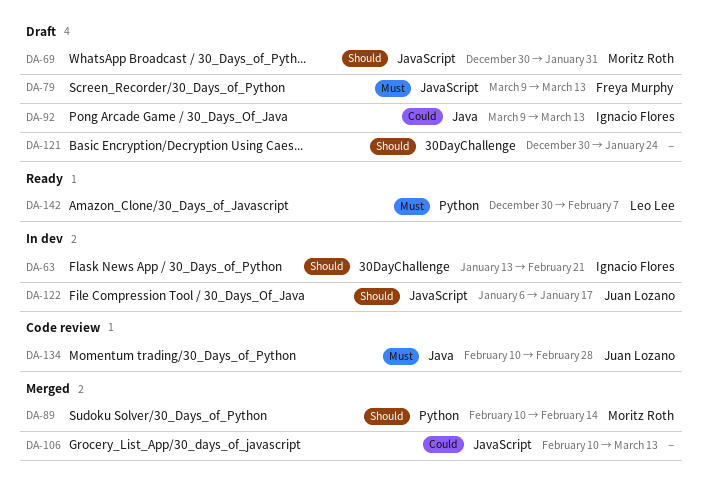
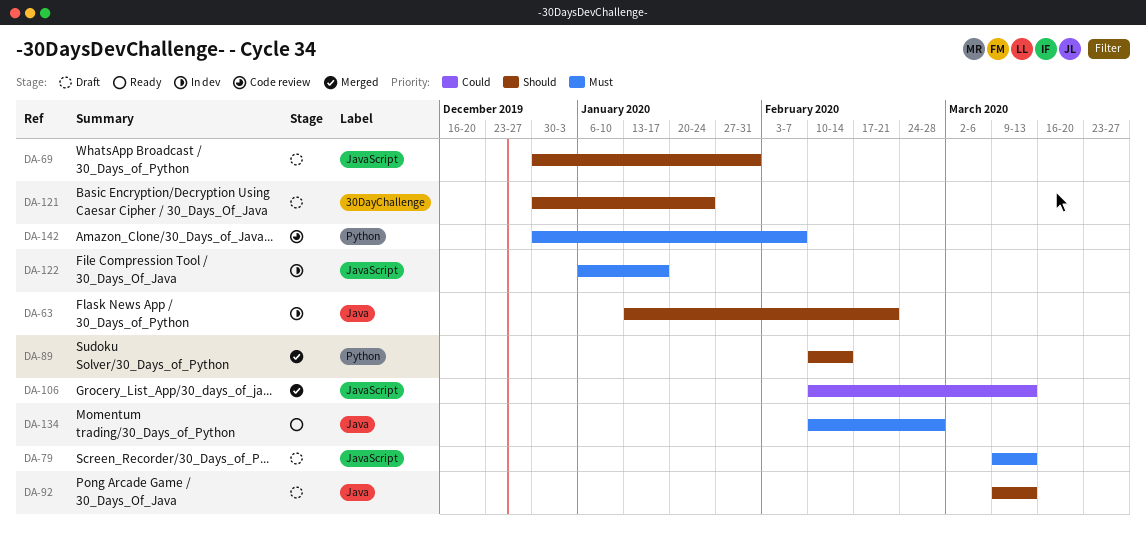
DA-63, label: 30DayChallenge -> Java
DA-92, priority: Could -> Should
DA-122, priority: Should -> Must
DA-134, status: Code review -> Ready
DA-142, status: Ready -> Code review

